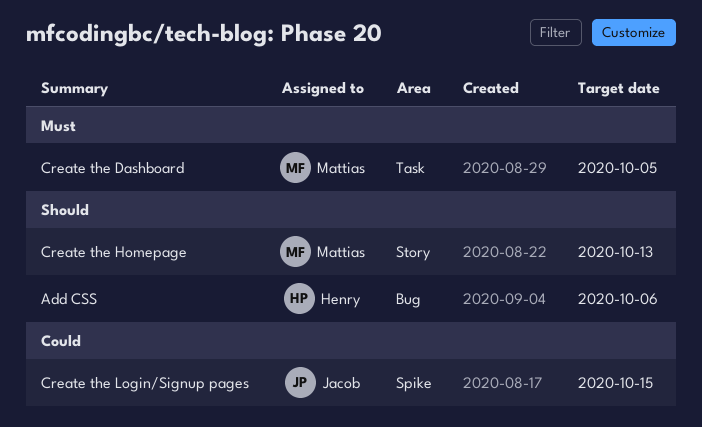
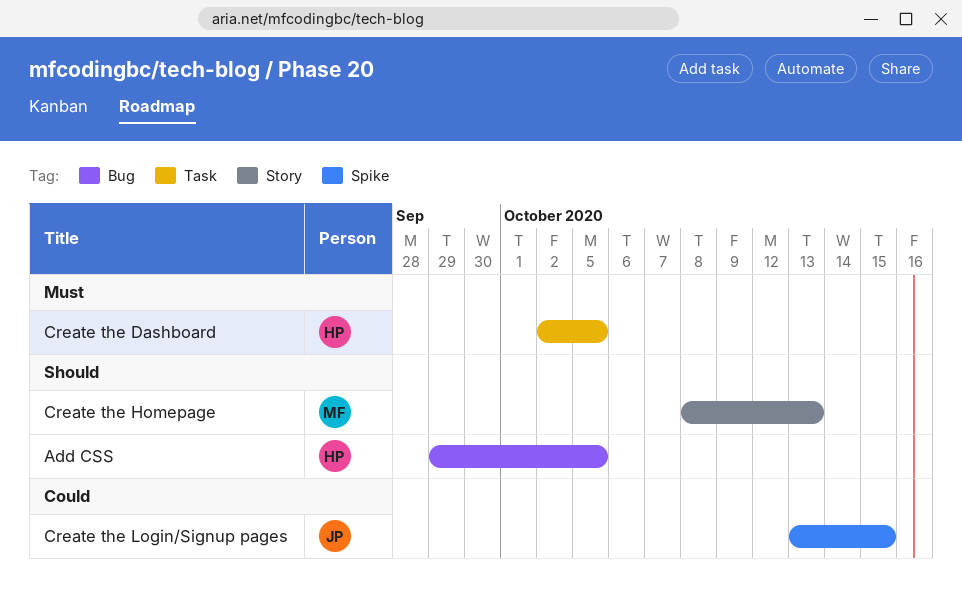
Add CSS, due: Oct 6 -> Oct 5
Create the Dashboard, owner: Mattias -> Henry

